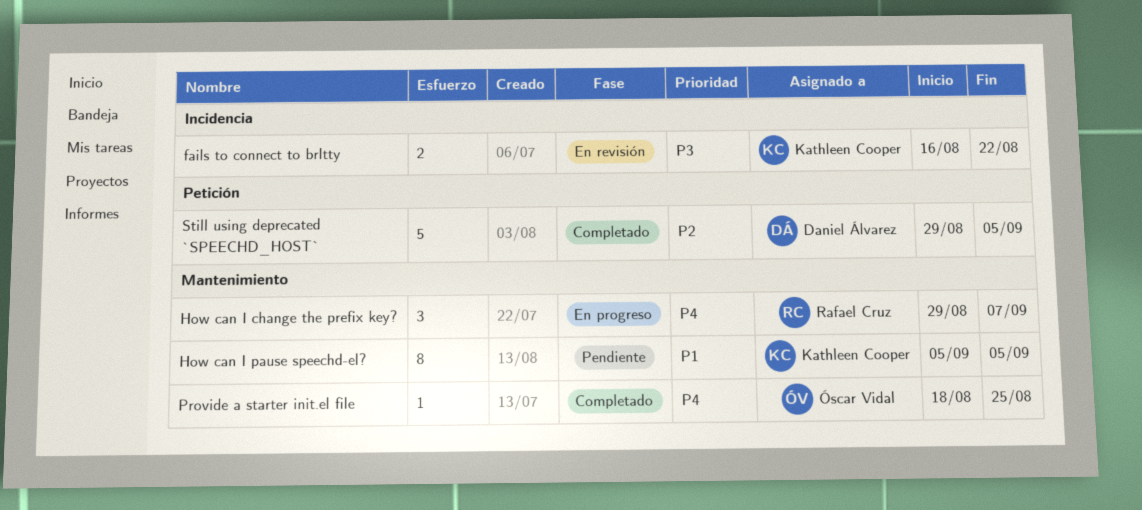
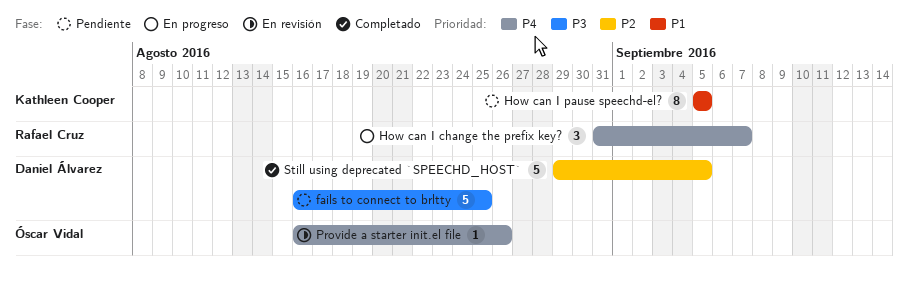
fails to connect to brltty, status: En revisión -> Pendiente
fails to connect to brltty, owner: Kathleen Cooper -> Daniel Álvarez
fails to connect to brltty, estimate: 2 -> 5
fails to connect to brltty, due: Aug 22 -> Aug 25
How can I change the prefix key?, start: Aug 29 -> Aug 31
Provide a starter init.el file, status: Completado -> En revisión
Provide a starter init.el file, start: Aug 18 -> Aug 16
Provide a starter init.el file, due: Aug 25 -> Aug 26

